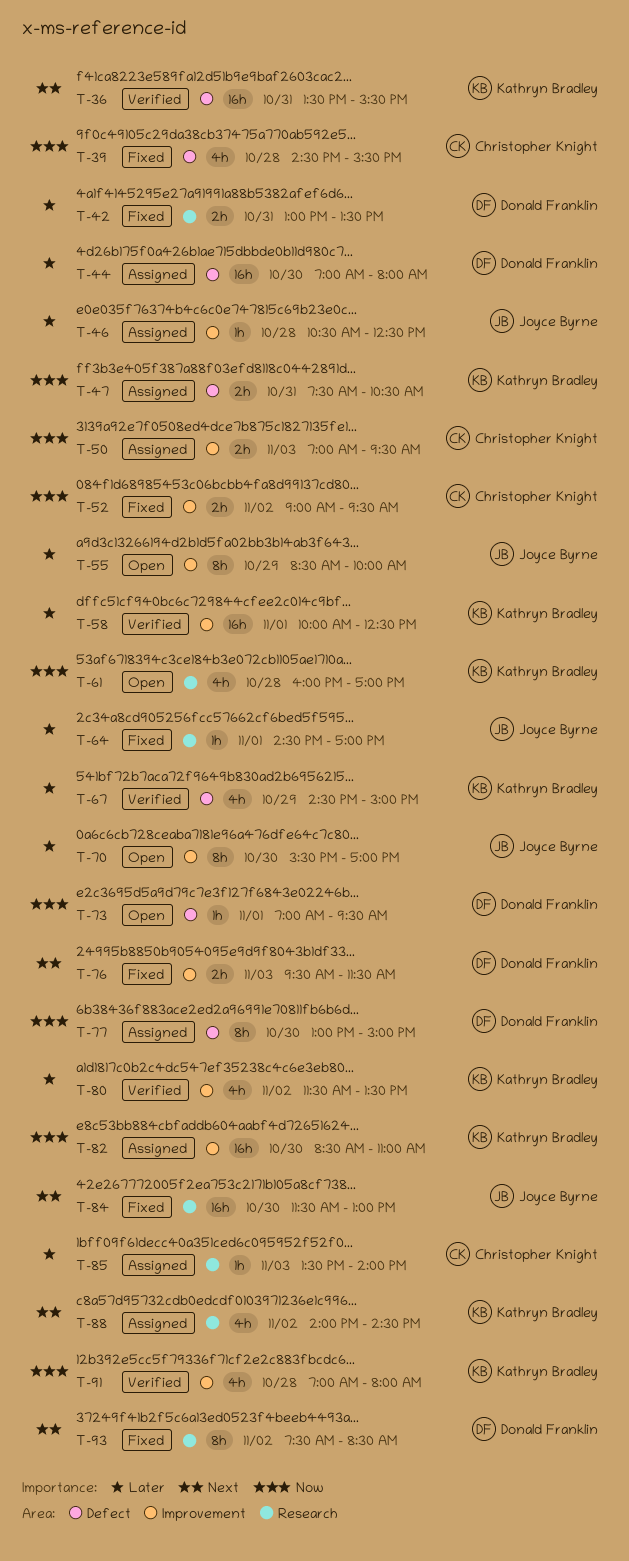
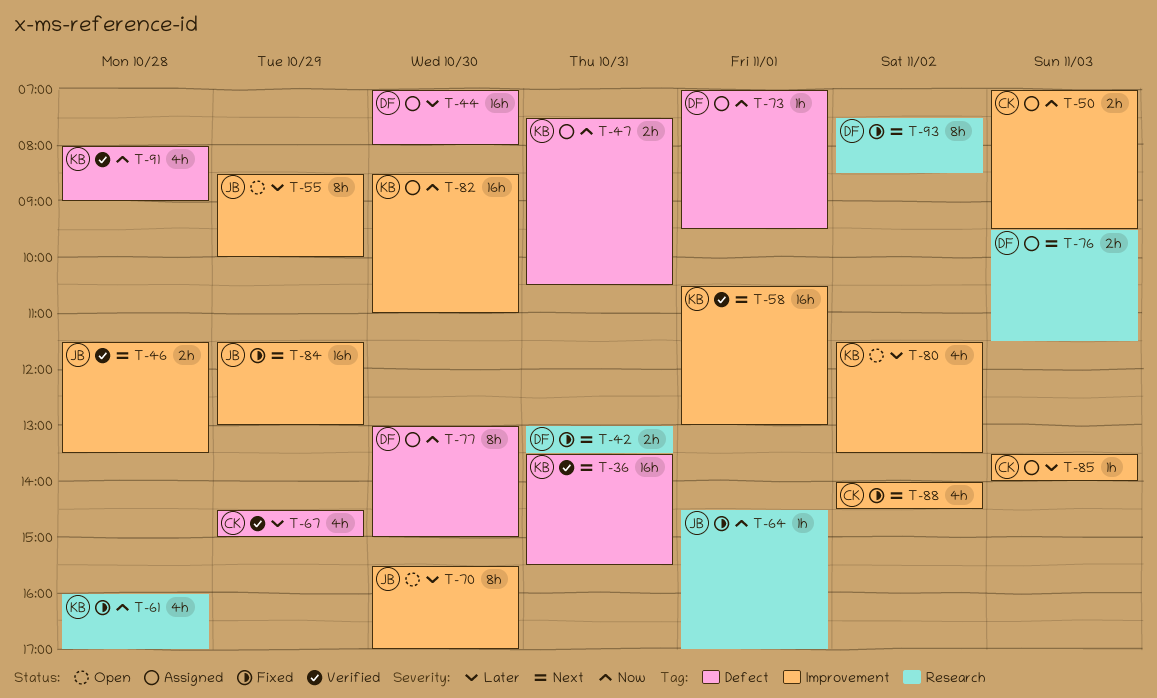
T-39: present -> none
T-42, priority: Later -> Next
T-46, status: Assigned -> Verified
T-46, priority: Later -> Next
T-46, estimate: 1h -> 2h
T-46, begins: 10:30 -> 11:30
T-46, ends: 12:30 -> 13:30
T-52: present -> none
T-58, priority: Later -> Next
T-58, begins: 10:00 -> 10:30
T-58, ends: 12:30 -> 13:00
T-61, status: Open -> Fixed
T-64, priority: Later -> Now
T-67, owner: Kathryn Bradley -> Christopher Knight
T-73, status: Open -> Assigned
T-76, status: Fixed -> Assigned
T-76, label: Improvement -> Research
T-80, status: Verified -> Open
T-84, label: Research -> Improvement
T-84, day: Oct 30 -> Oct 29
T-85, label: Research -> Improvement
T-88, status: Assigned -> Fixed
T-88, owner: Kathryn Bradley -> Christopher Knight
T-88, label: Research -> Improvement
T-91, label: Improvement -> Defect
T-91, begins: 07:00 -> 08:00
T-91, ends: 08:00 -> 09:00

